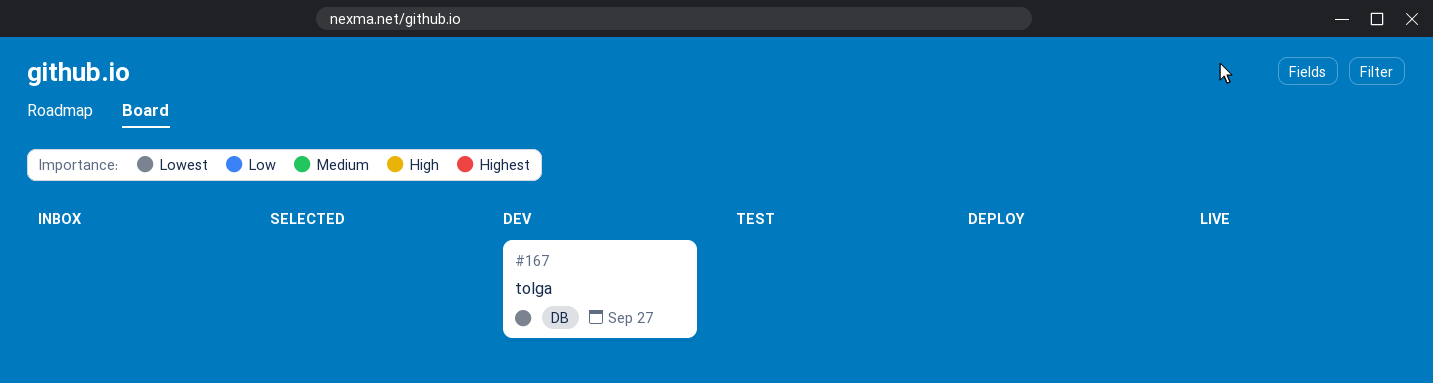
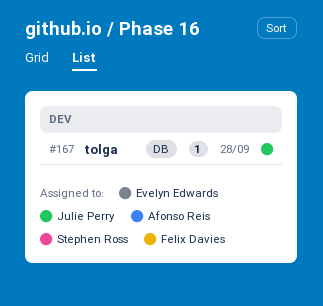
#167, due: Sep 27 -> Sep 28

